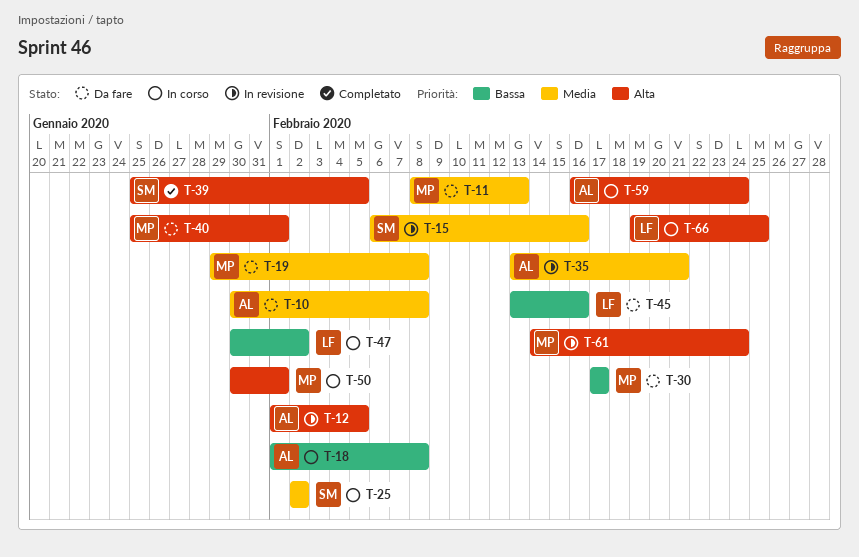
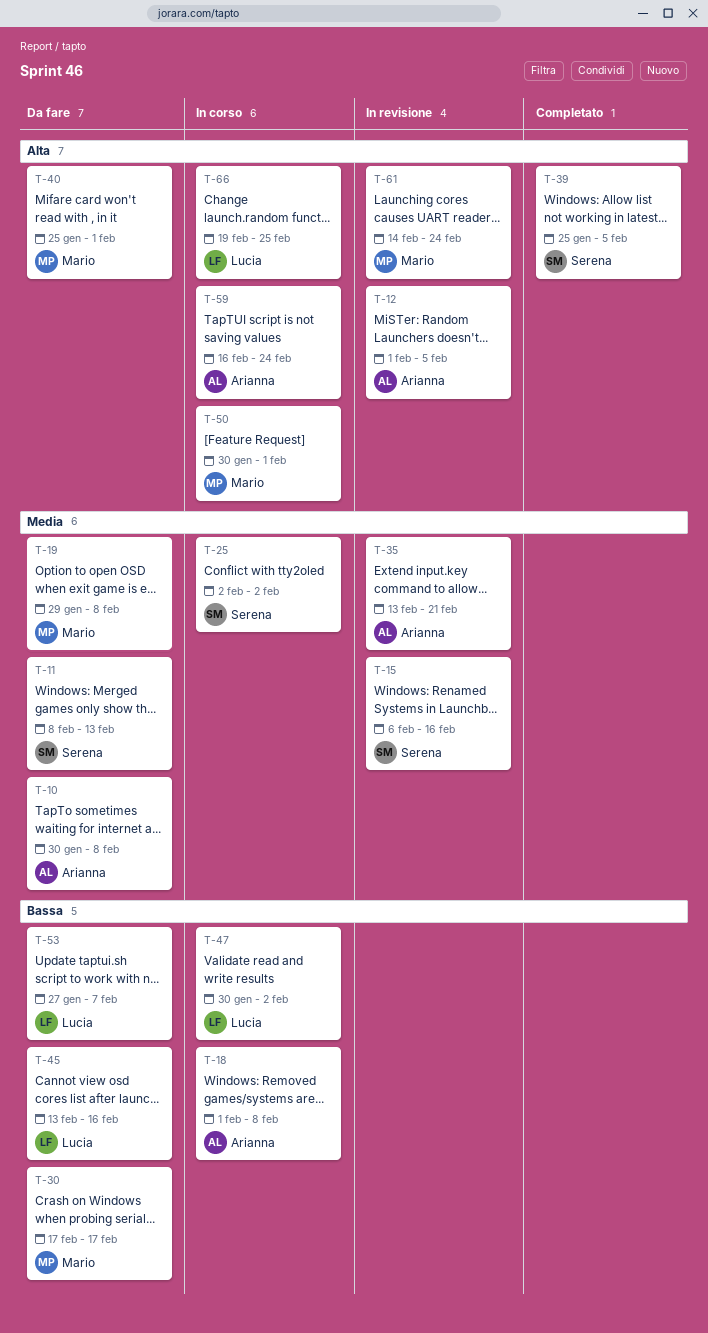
T-11, owner: Mario -> Serena
T-53: none -> present

